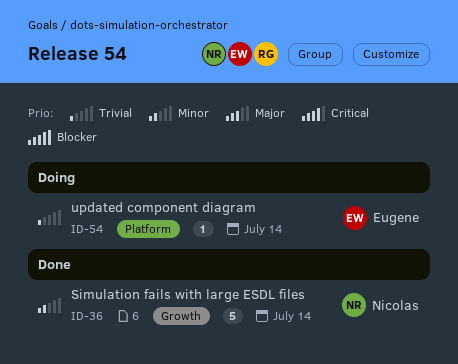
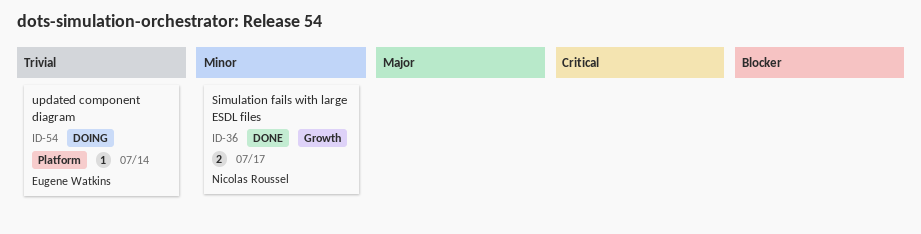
ID-36, estimate: 5 -> 2
ID-36, due: Jul 14 -> Jul 17

